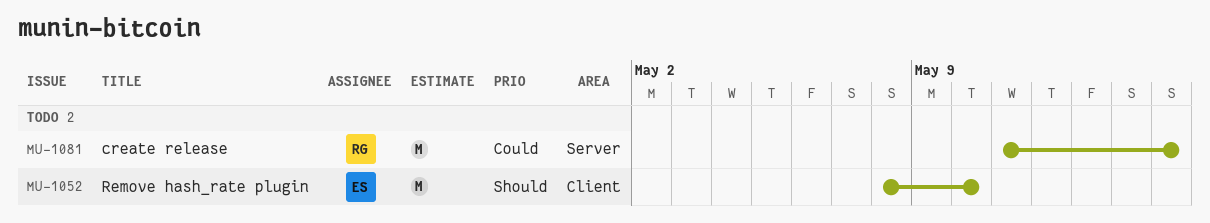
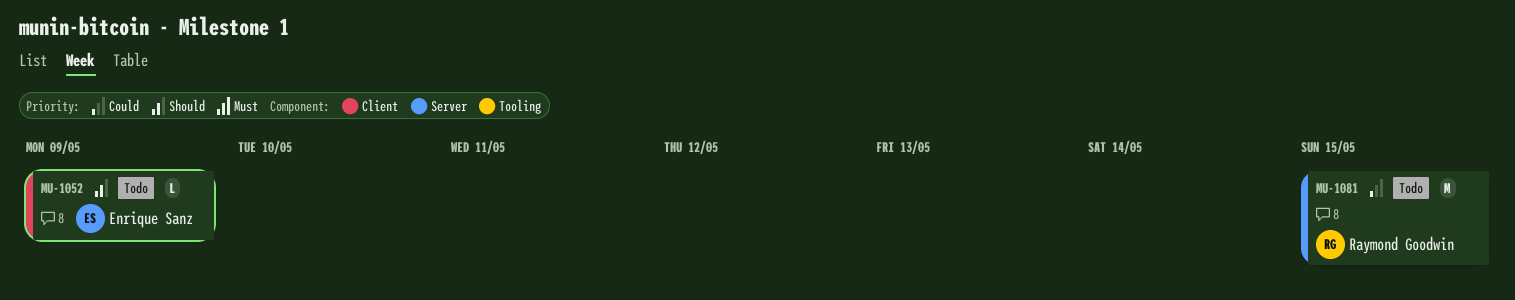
MU-1052, estimate: M -> L
MU-1052, due: May 10 -> May 9

